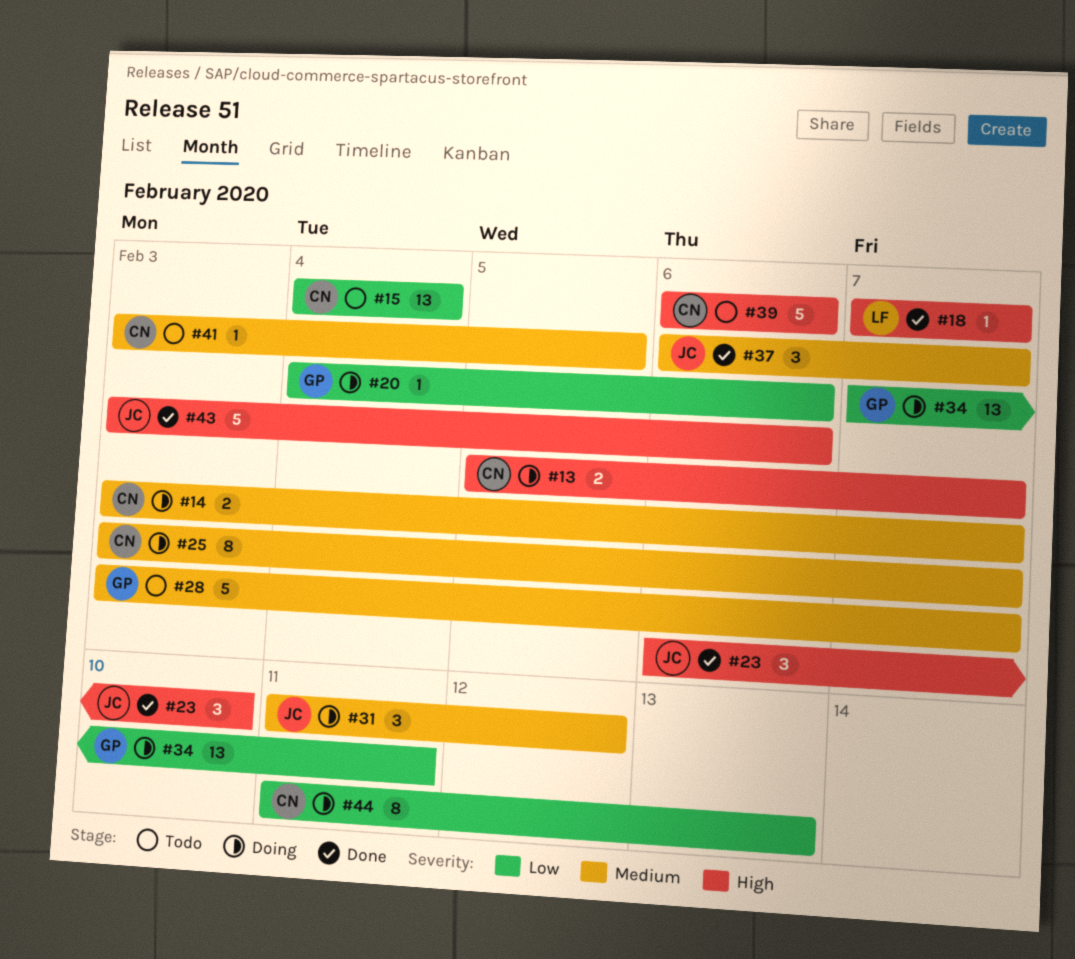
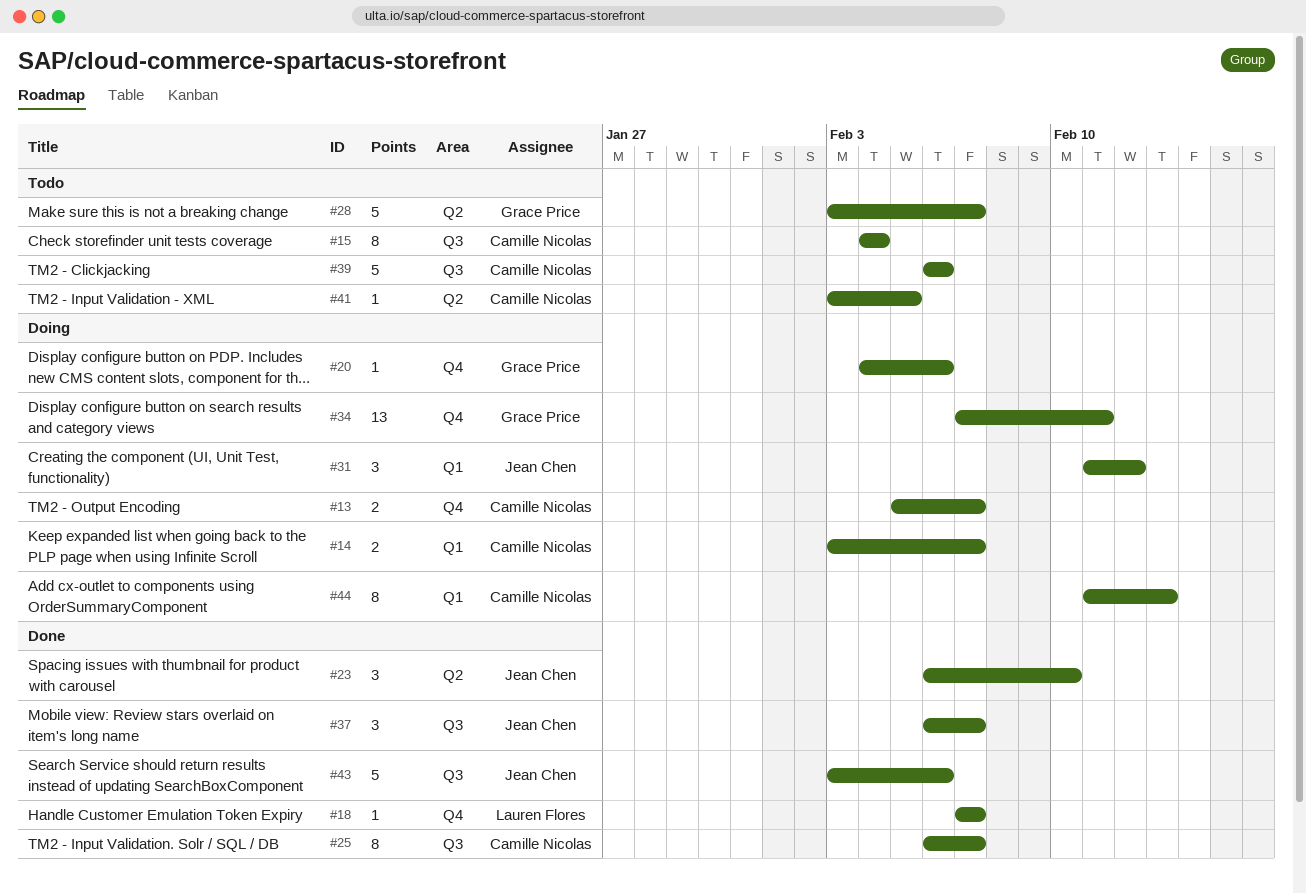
#15, estimate: 13 -> 8
#25, status: Doing -> Done
#25, start: Feb 3 -> Feb 6

